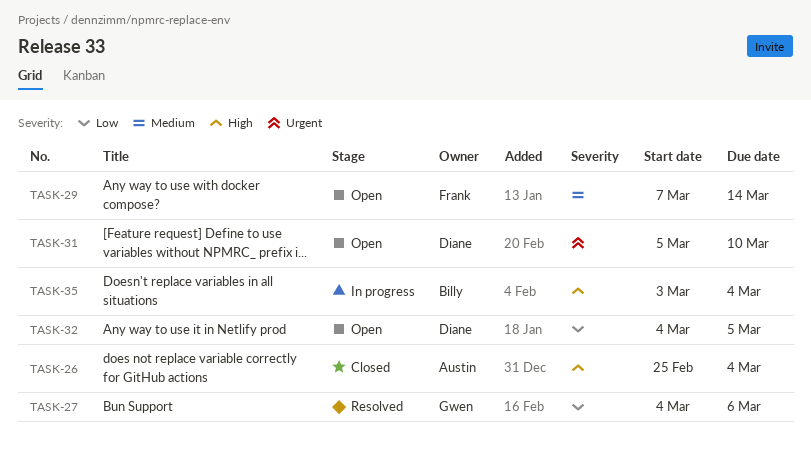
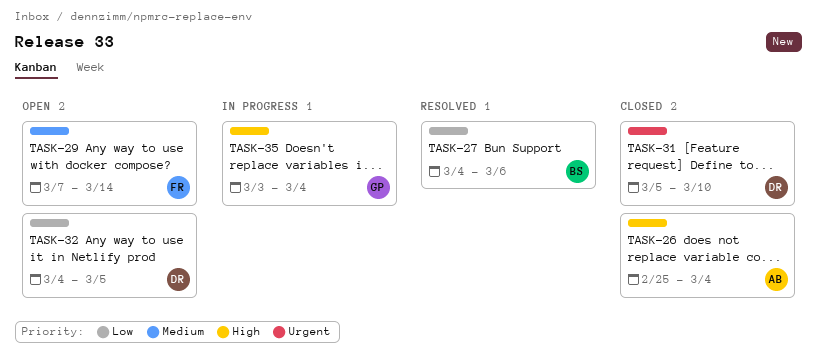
TASK-27, owner: Gwen -> Billy
TASK-31, status: Open -> Closed
TASK-35, owner: Billy -> Gwen

